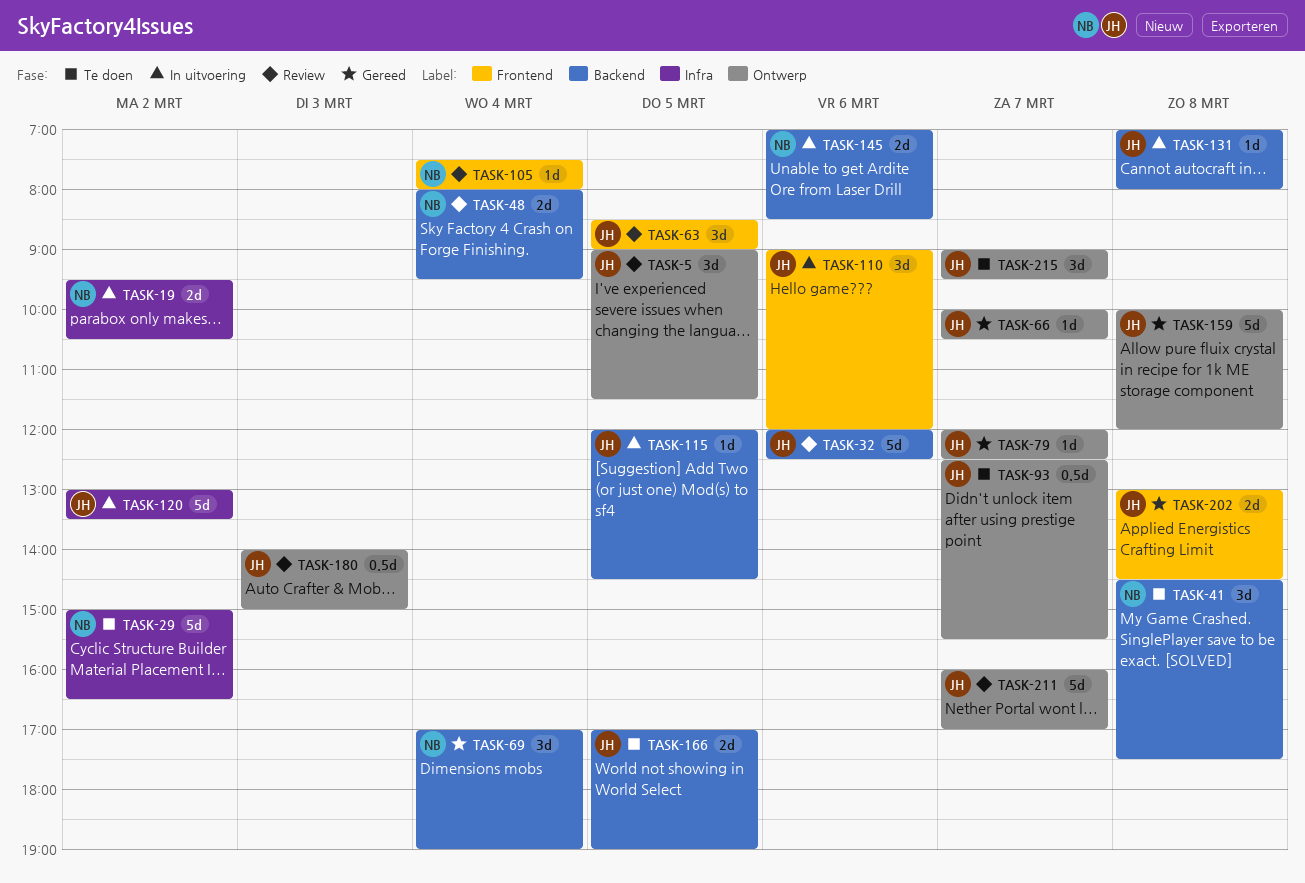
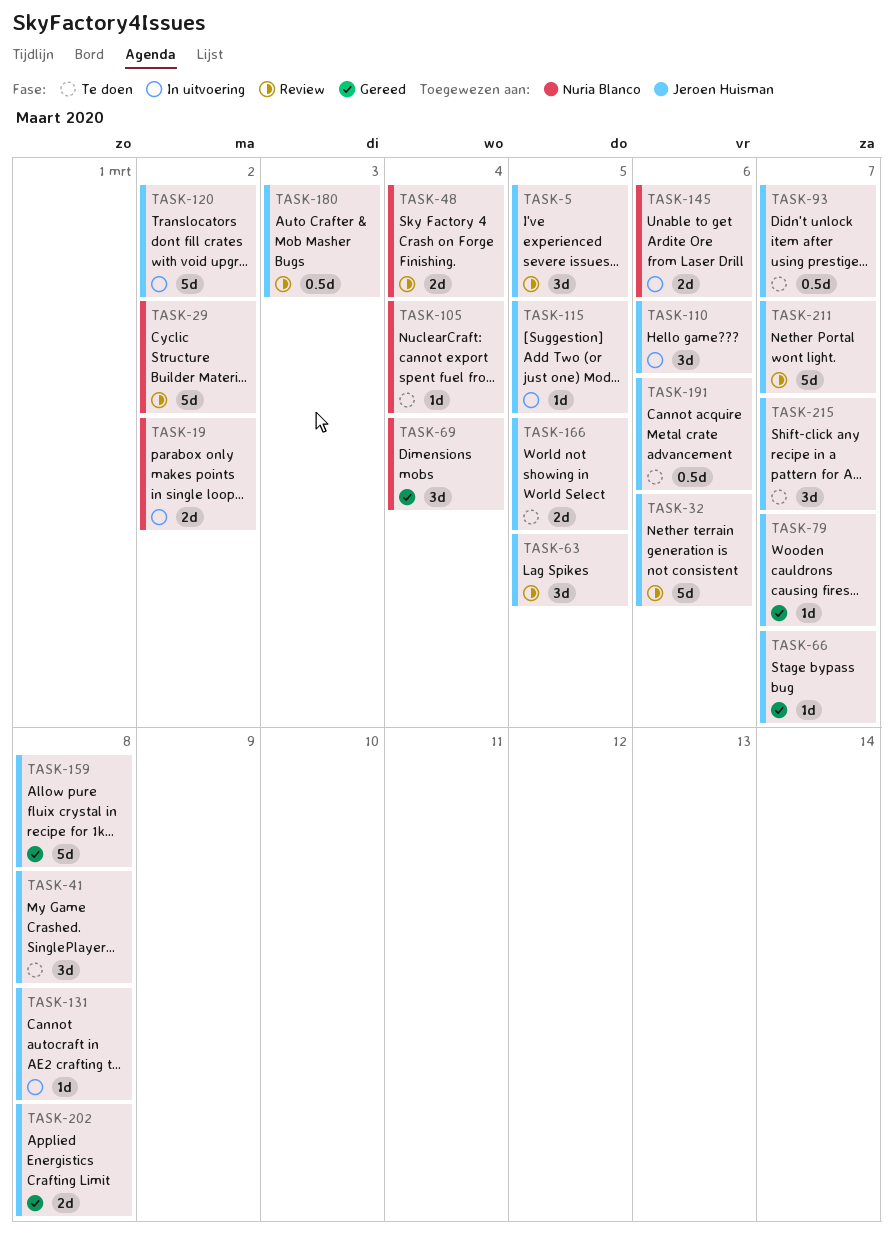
TASK-29, status: Te doen -> Review
TASK-41, owner: Nuria Blanco -> Jeroen Huisman
TASK-105, status: Review -> Te doen
TASK-191: none -> present

